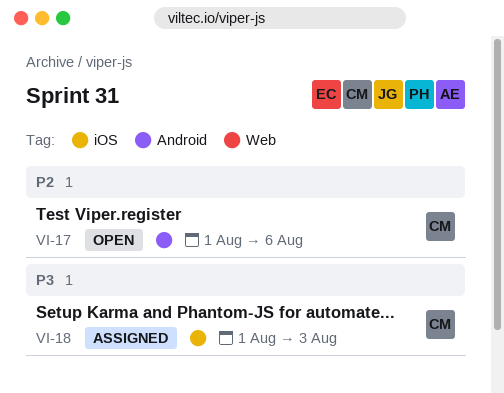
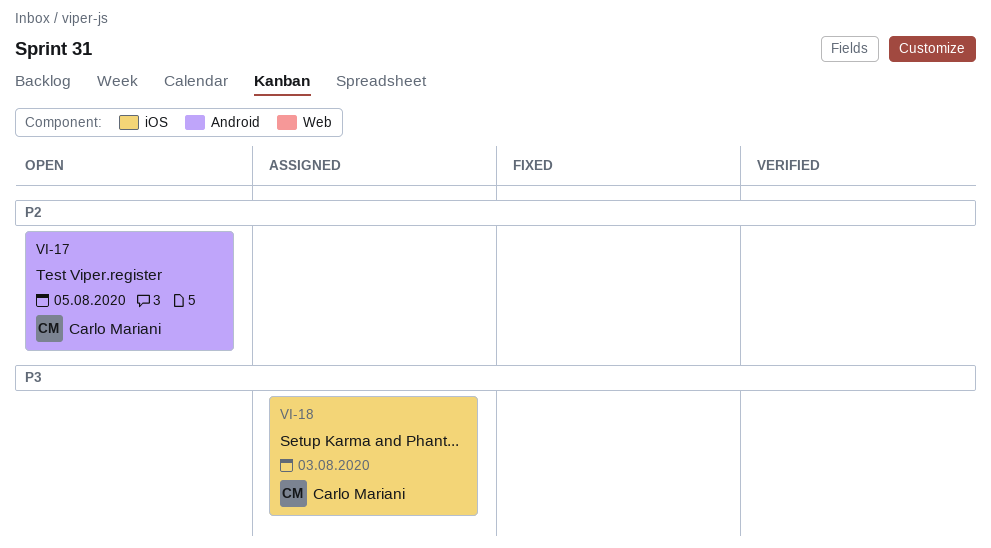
VI-17, due: Aug 6 -> Aug 5

